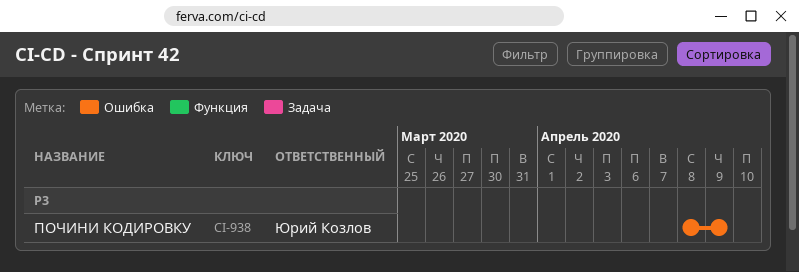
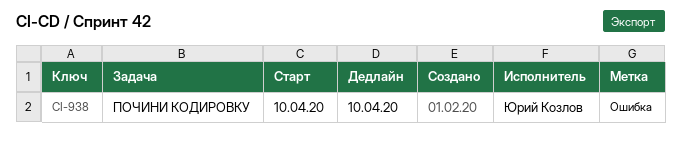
CI-938, start: Apr 8 -> Apr 10
CI-938, due: Apr 9 -> Apr 10

